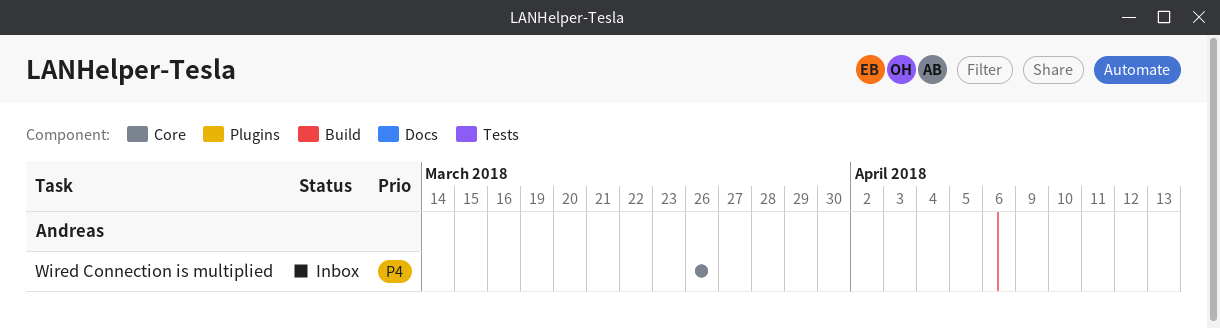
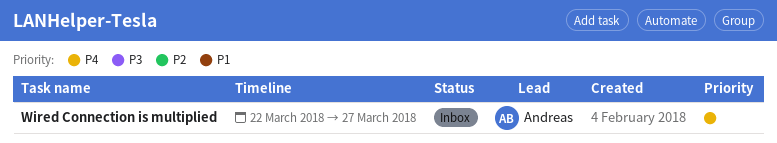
Wired Connection is multiplied, start: Mar 26 -> Mar 22
Wired Connection is multiplied, due: Mar 26 -> Mar 27

